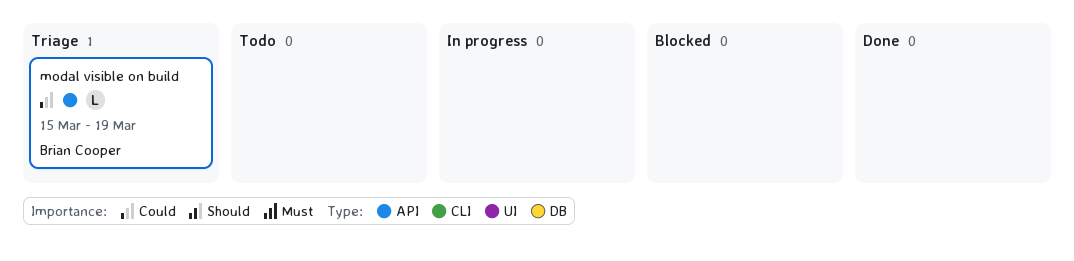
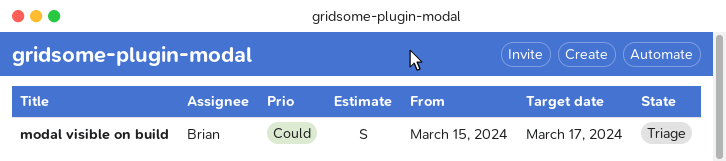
modal visible on build, estimate: L -> S
modal visible on build, due: Mar 19 -> Mar 17

